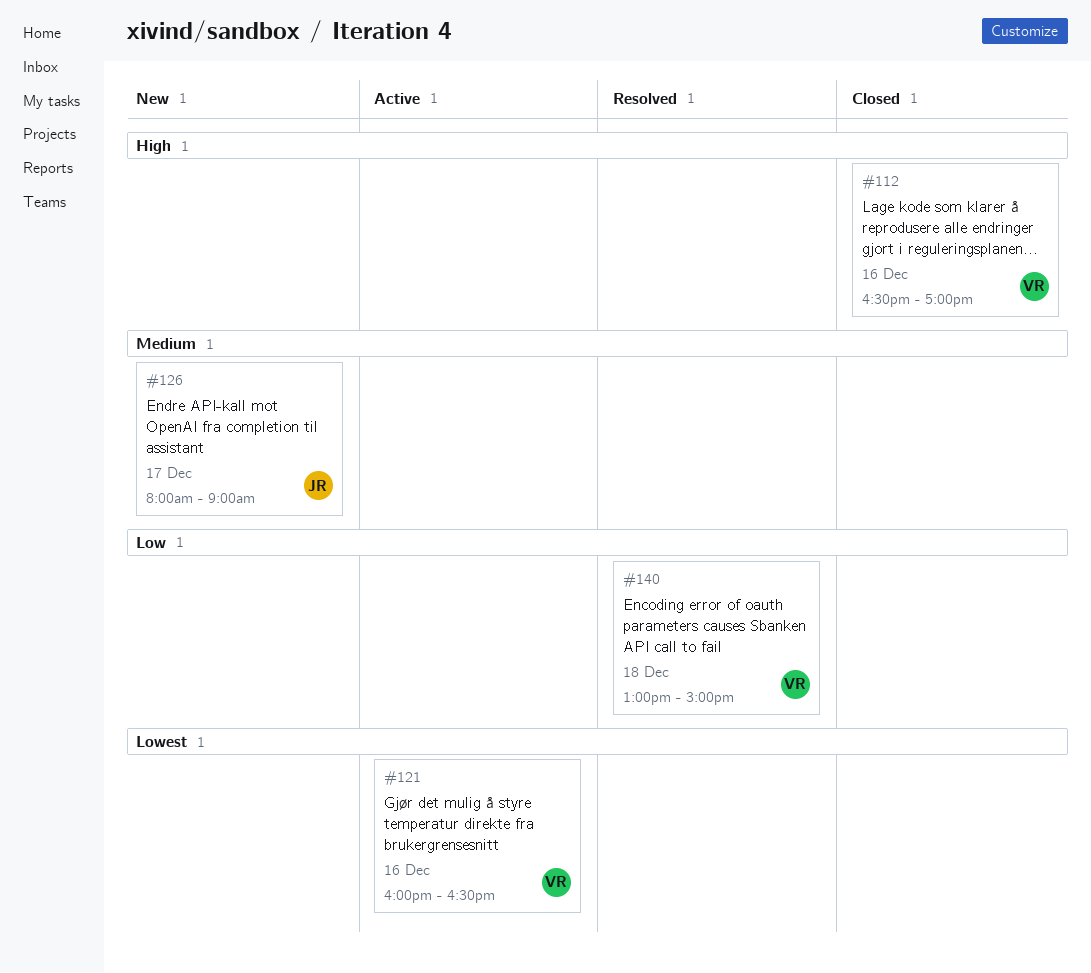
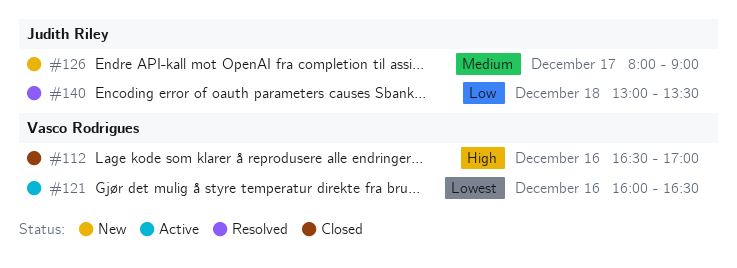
#140, owner: Vasco Rodrigues -> Judith Riley
#140, ends: 15:00 -> 13:30

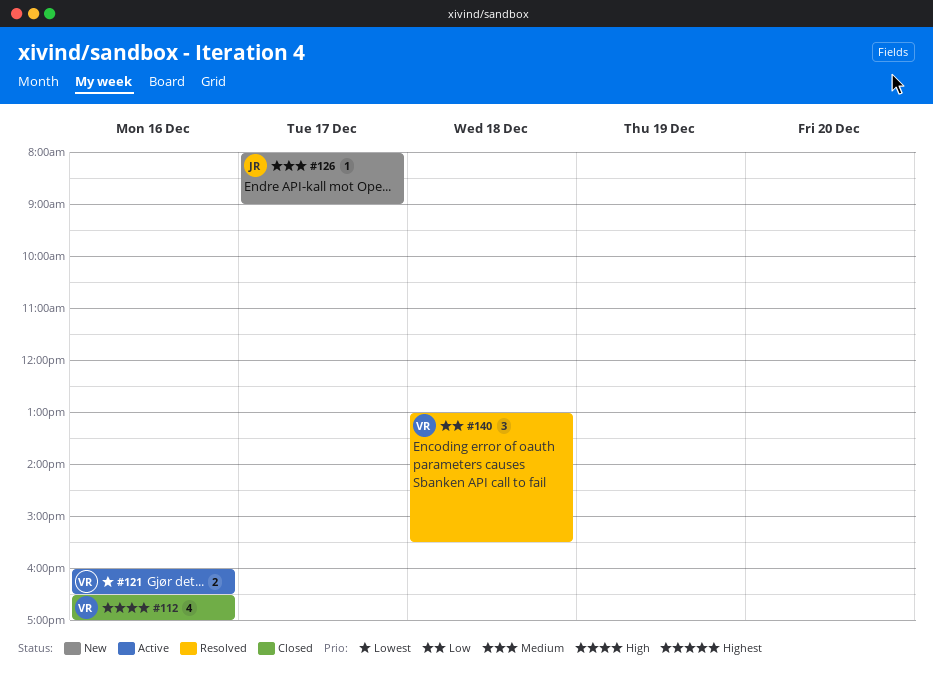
#140, owner: Judith Riley -> Vasco Rodrigues
#140, ends: 13:30 -> 15:30

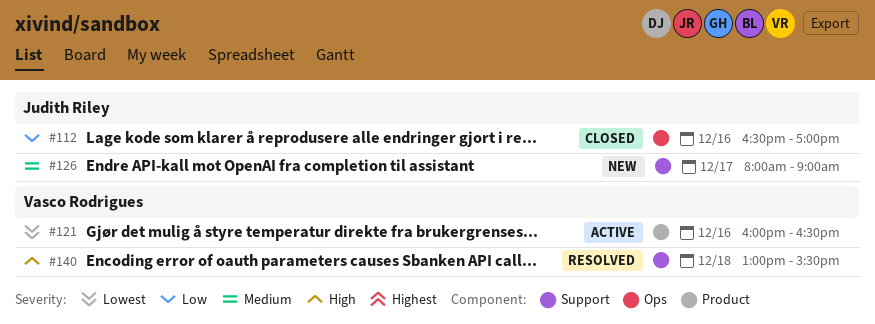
#112, owner: Vasco Rodrigues -> Judith Riley
#112, priority: High -> Low
#140, priority: Low -> High

